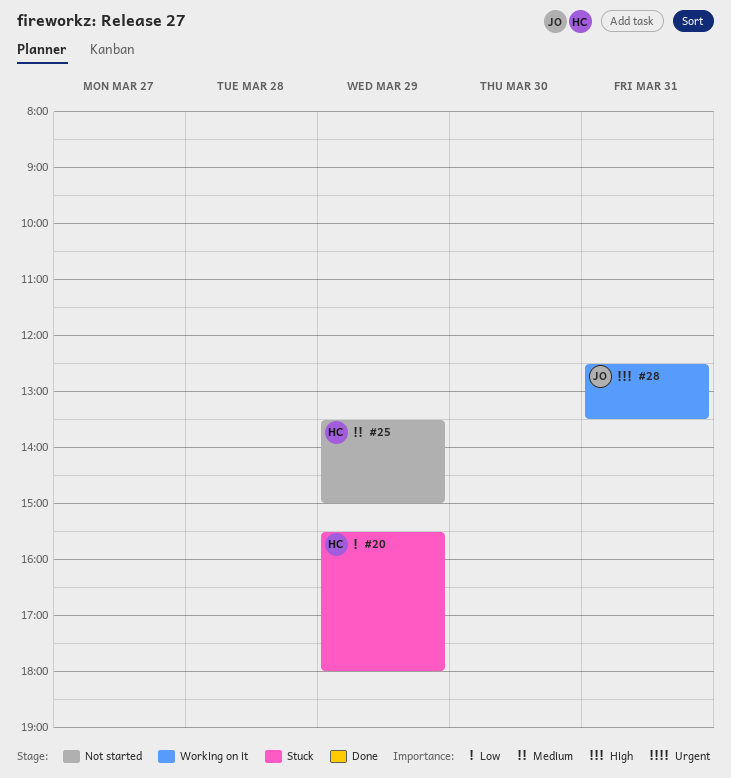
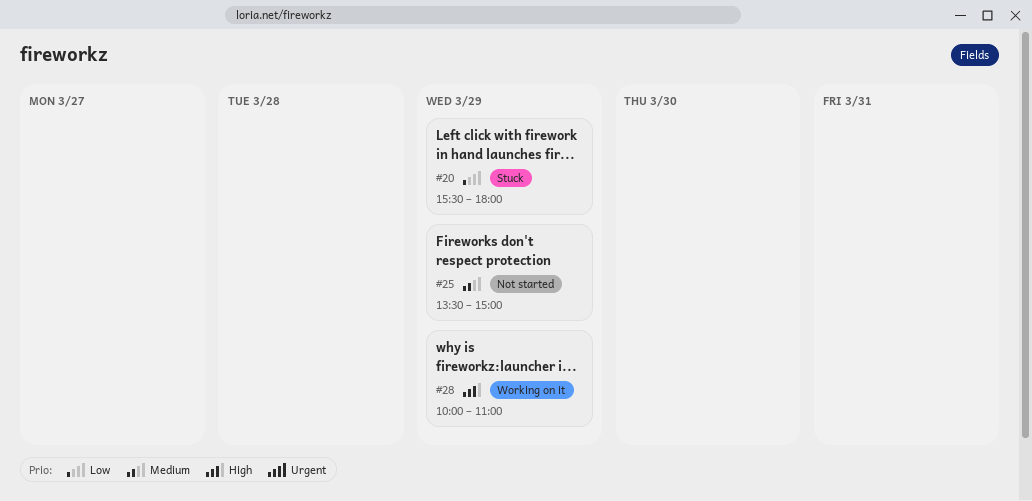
#28, day: Mar 31 -> Mar 29
#28, begins: 12:30 -> 10:00
#28, ends: 13:30 -> 11:00

